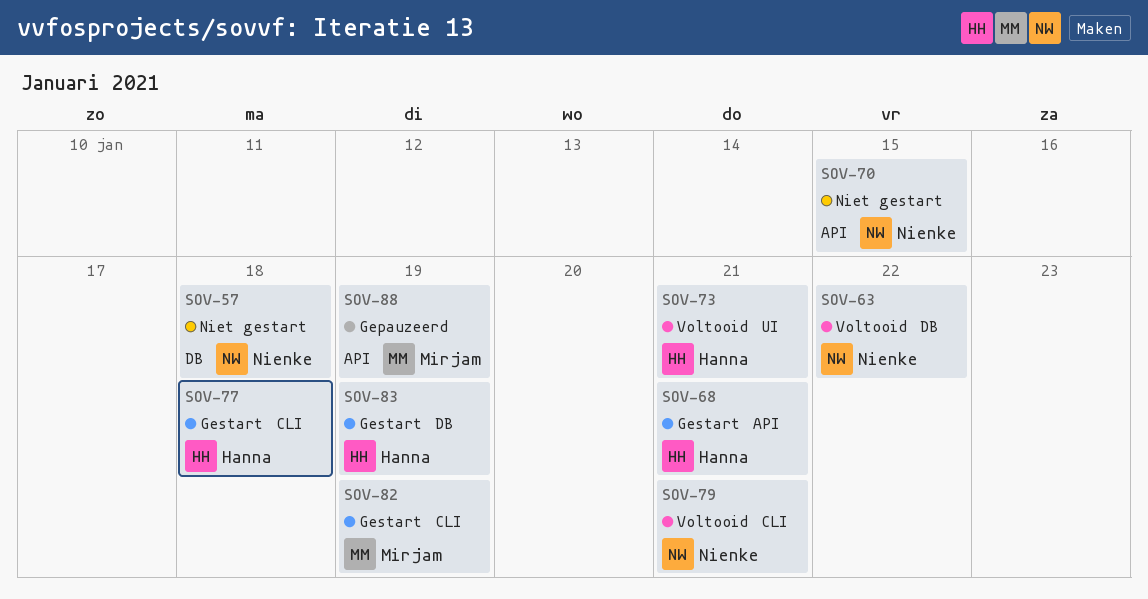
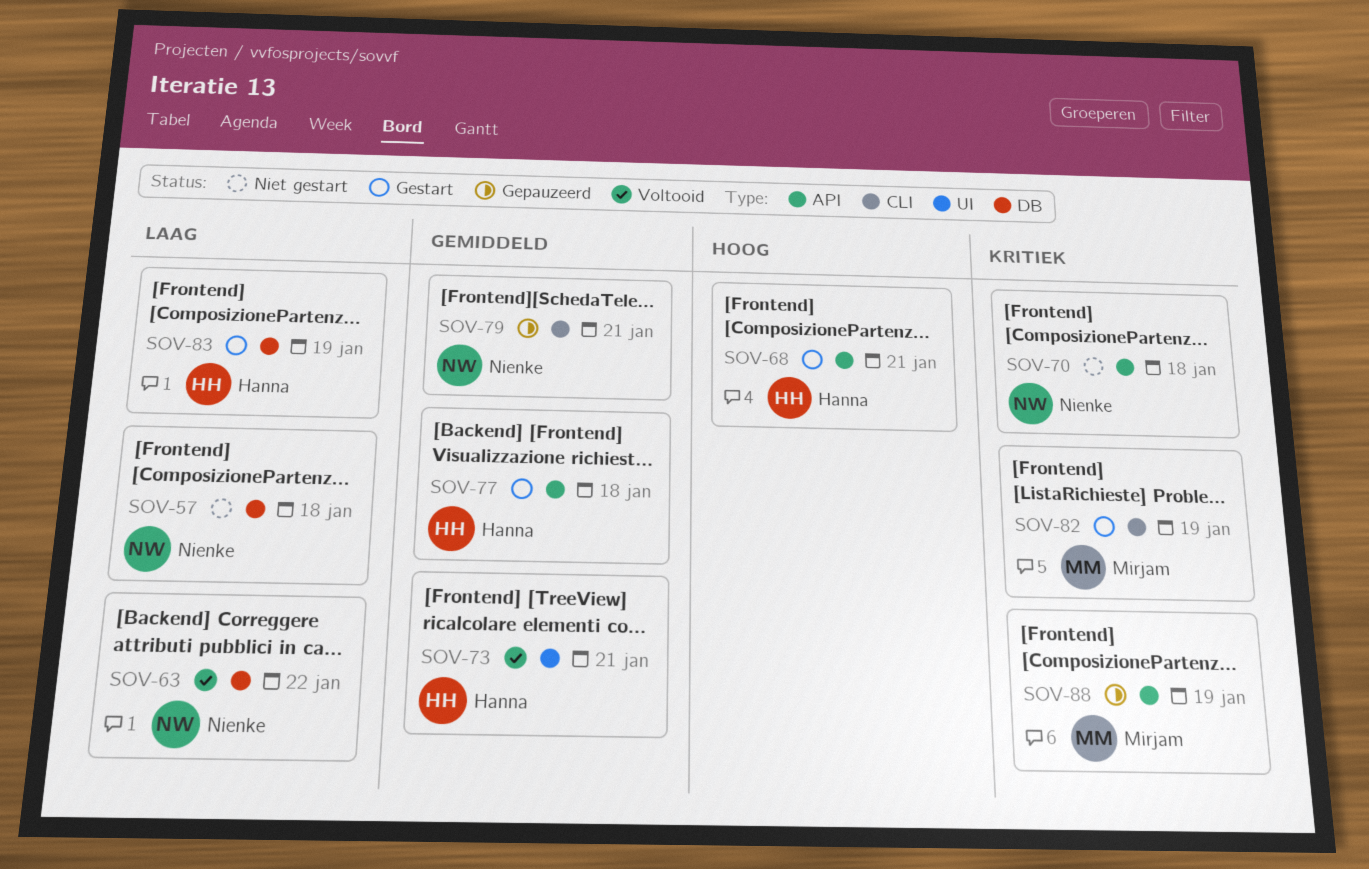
SOV-70, due: Jan 15 -> Jan 18
SOV-77, label: CLI -> API
SOV-79, status: Voltooid -> Gepauzeerd

